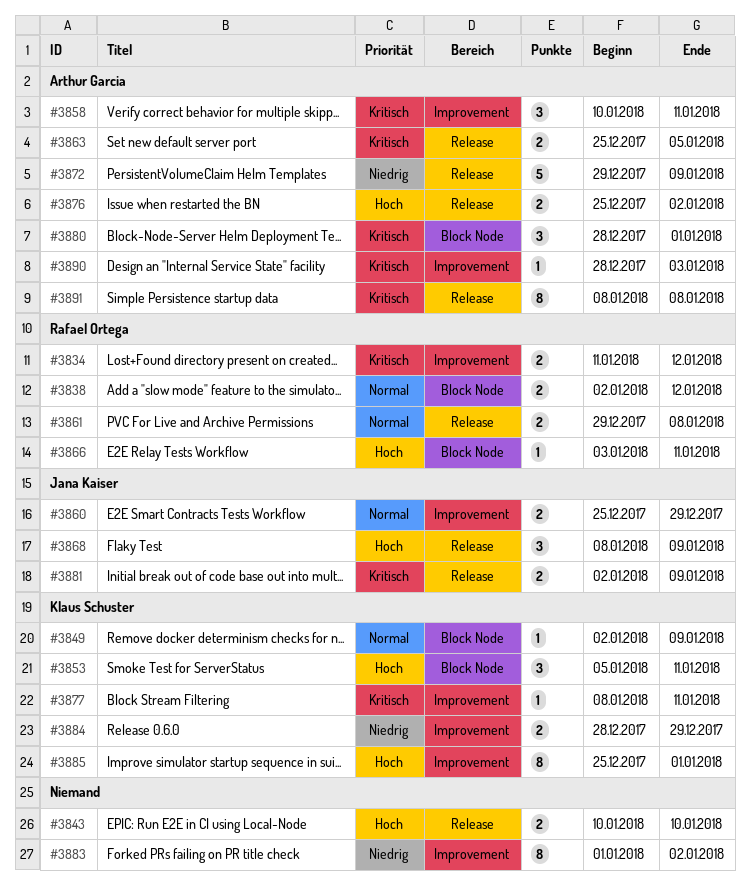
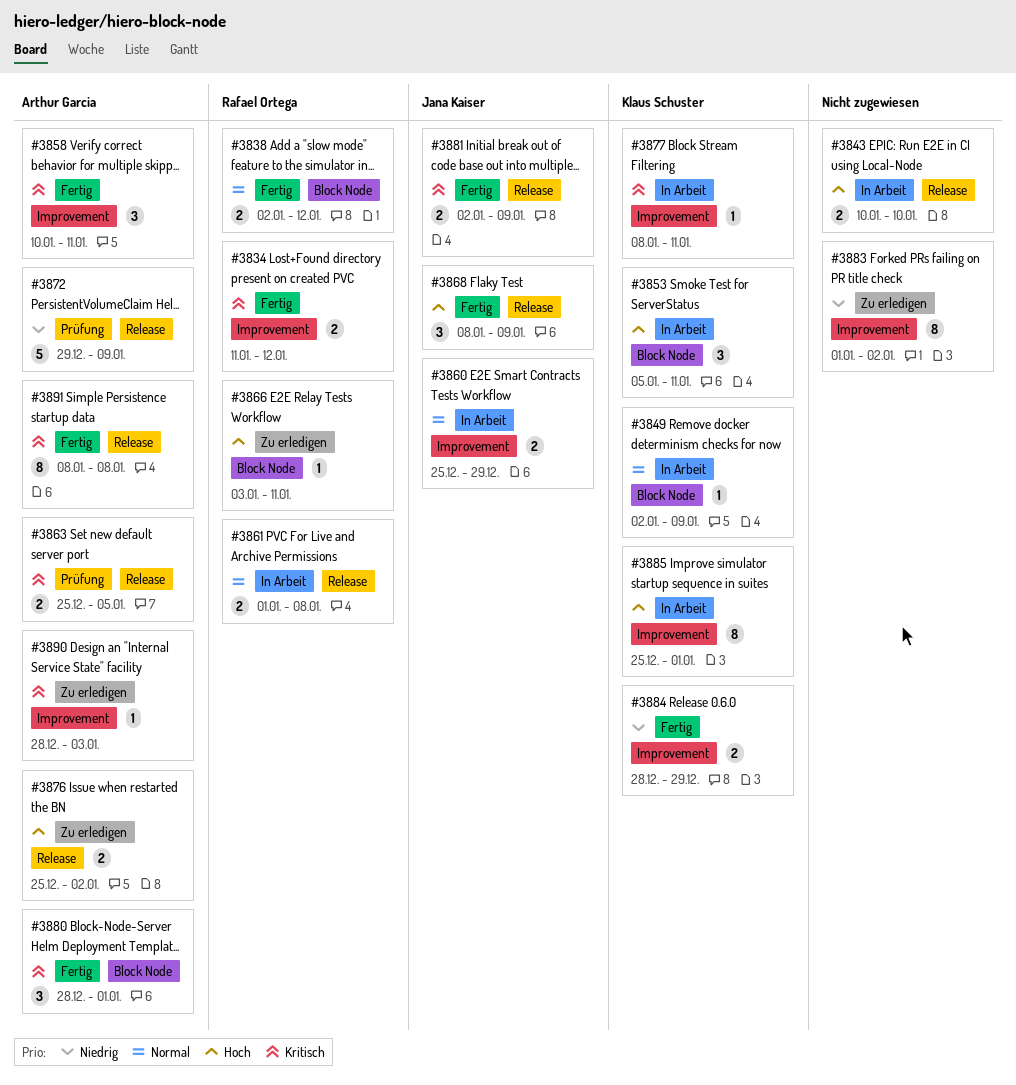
#3861, start: Dec 29 -> Jan 1

